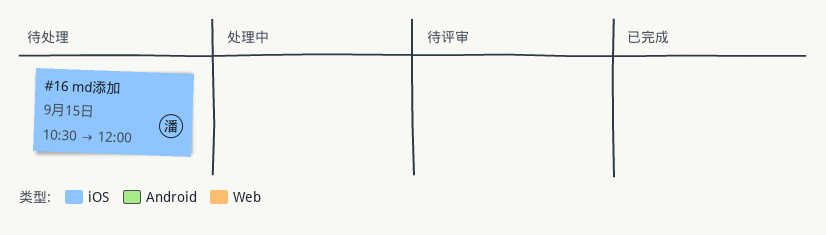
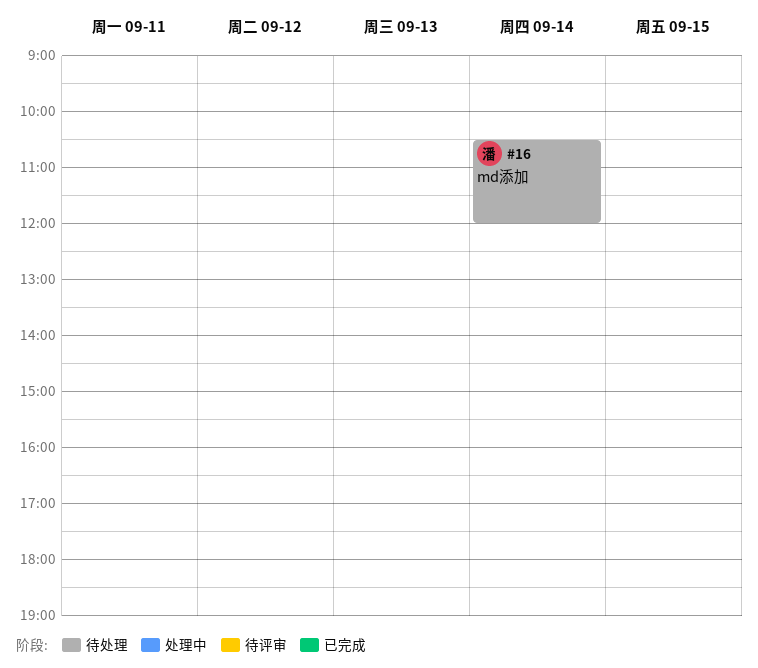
#16, day: Sep 15 -> Sep 14

